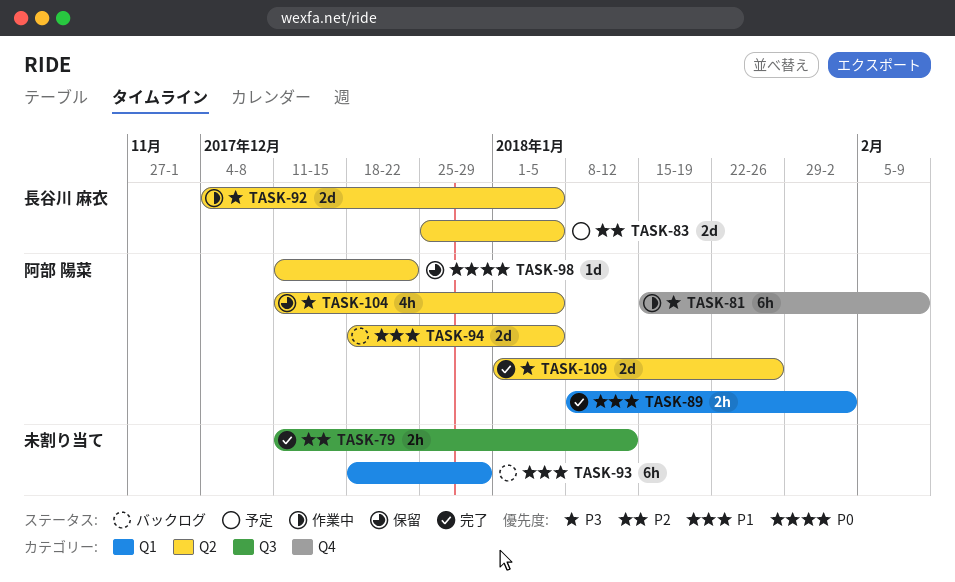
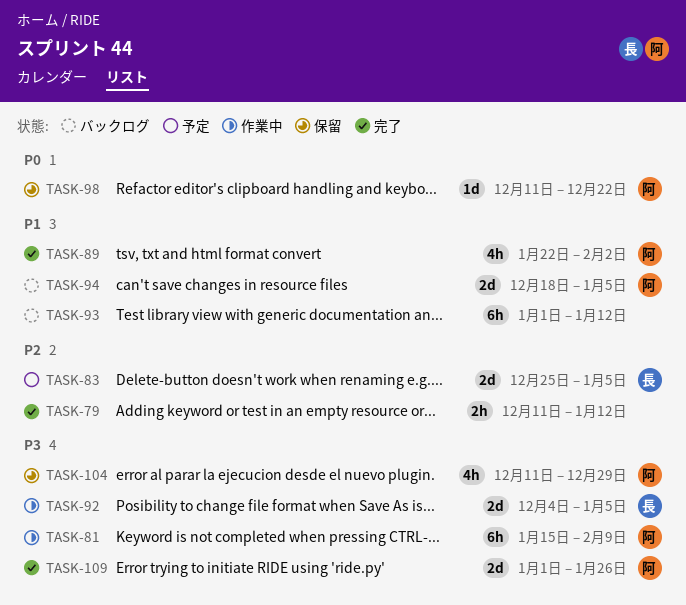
TASK-89, estimate: 2h -> 4h
TASK-89, start: Jan 8 -> Jan 22
TASK-93, start: Dec 18 -> Jan 1
TASK-93, due: Dec 29 -> Jan 12
TASK-104, due: Jan 5 -> Dec 29

